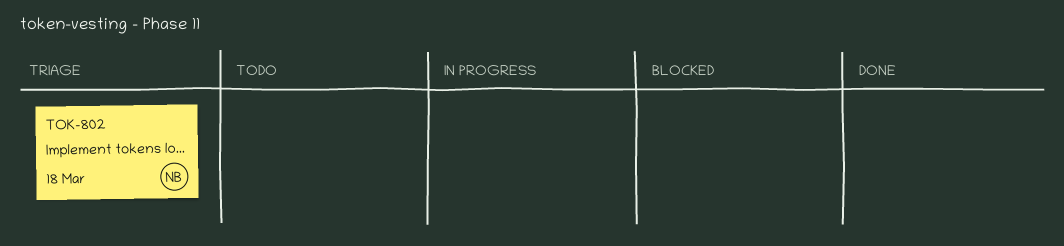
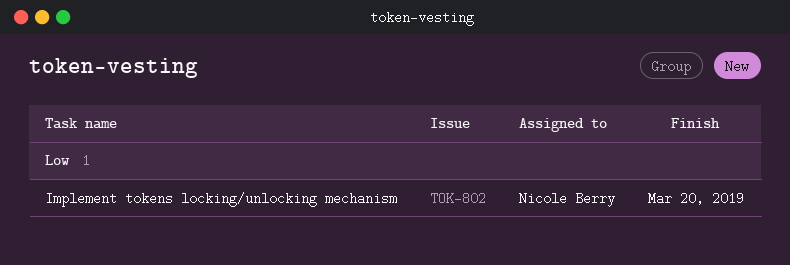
TOK-802, due: Mar 18 -> Mar 20

